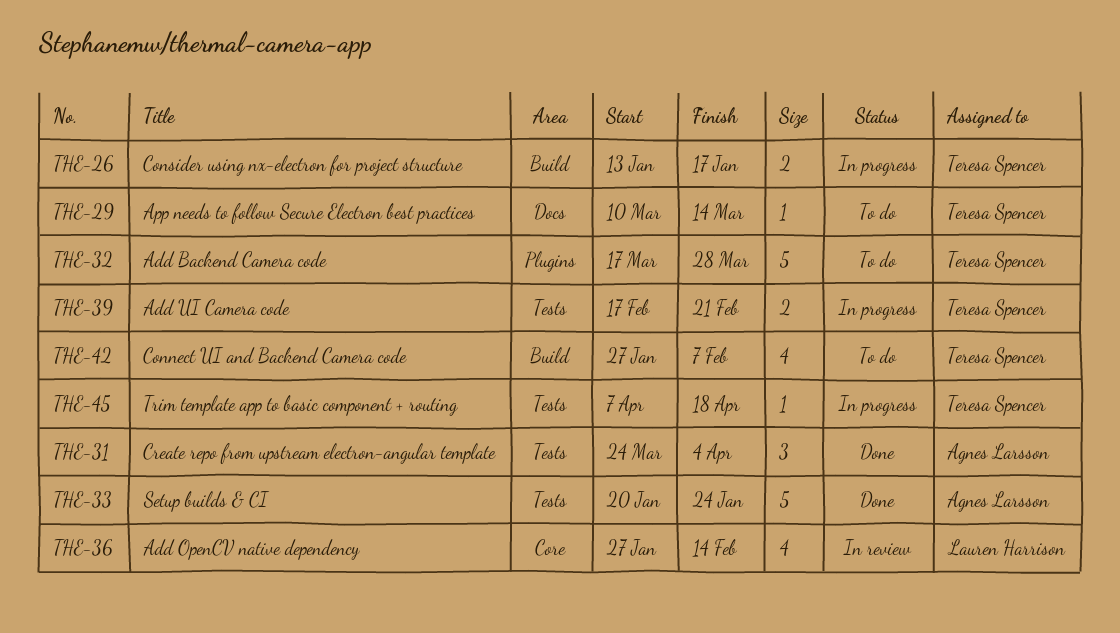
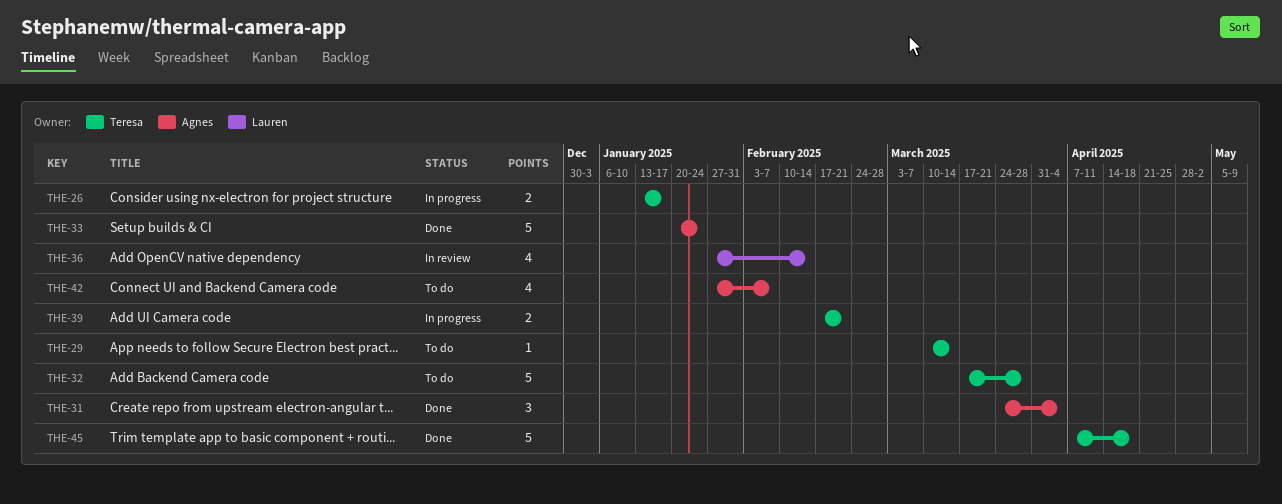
THE-42, owner: Teresa Spencer -> Agnes Larsson
THE-45, status: In progress -> Done
THE-45, estimate: 1 -> 5

